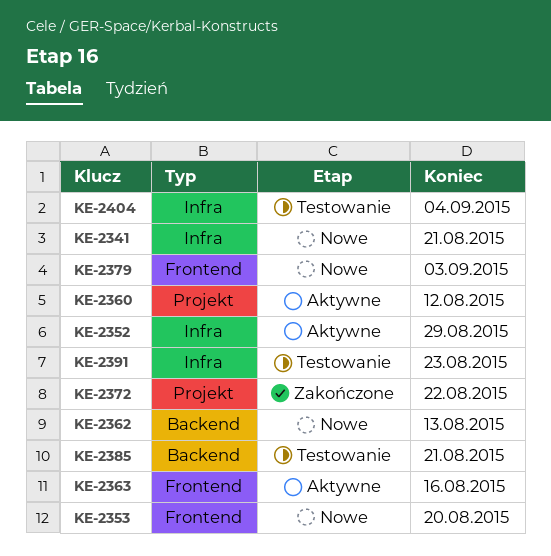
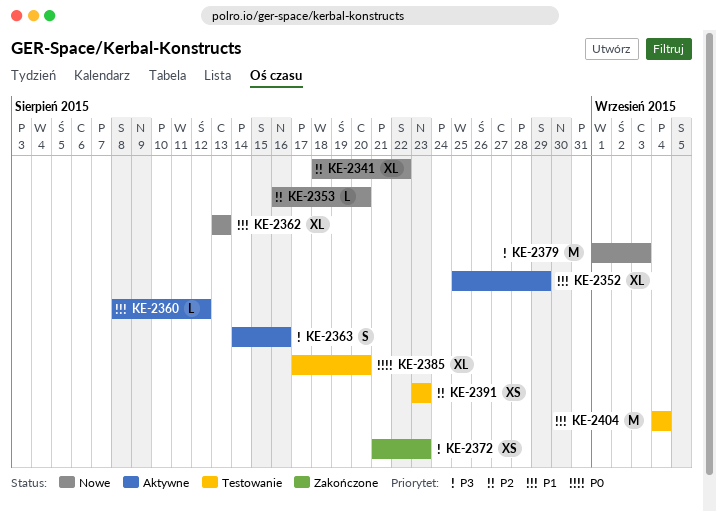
KE-2341, due: Aug 21 -> Aug 22
KE-2372, due: Aug 22 -> Aug 23
KE-2385, due: Aug 21 -> Aug 20

